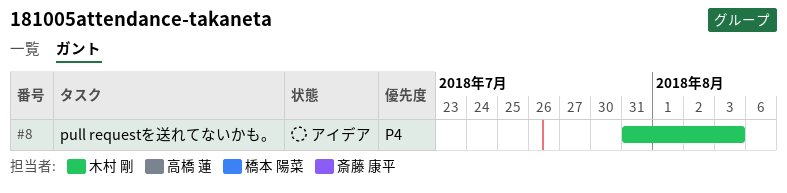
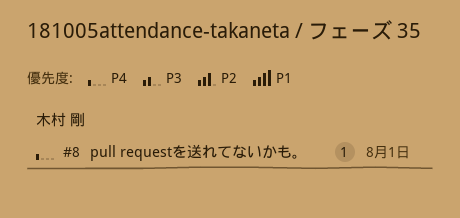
#8, due: Aug 3 -> Aug 1

